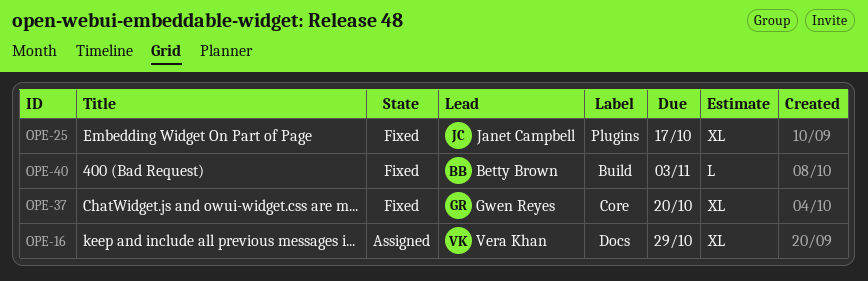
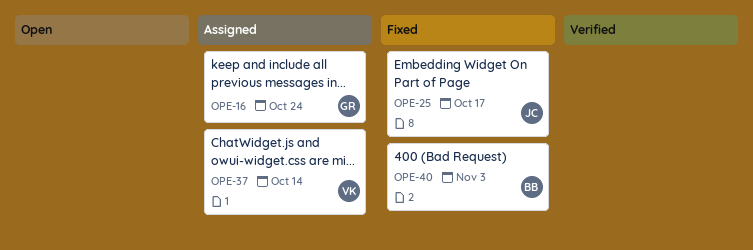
OPE-16, owner: Vera Khan -> Gwen Reyes
OPE-16, due: Oct 29 -> Oct 24
OPE-37, status: Fixed -> Assigned
OPE-37, owner: Gwen Reyes -> Vera Khan
OPE-37, due: Oct 20 -> Oct 14

